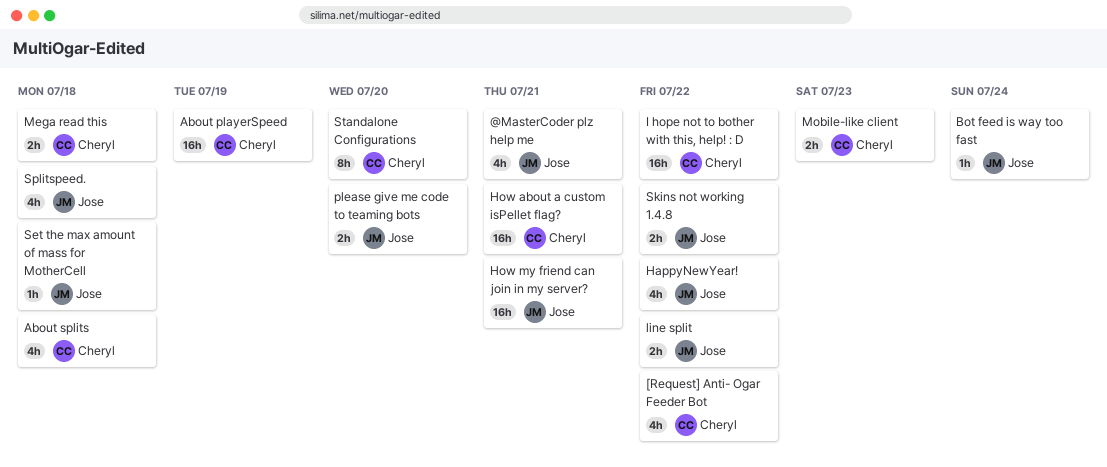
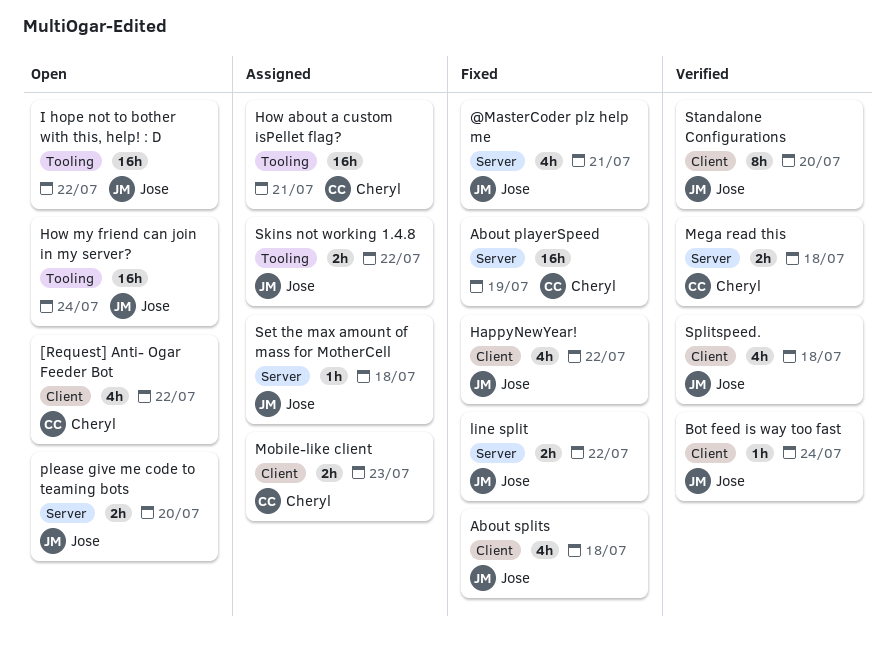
About splits, owner: Cheryl -> Jose
How my friend can join in my server?, due: Jul 21 -> Jul 24
I hope not to bother with this, help! : D, owner: Cheryl -> Jose
Standalone Configurations, owner: Cheryl -> Jose

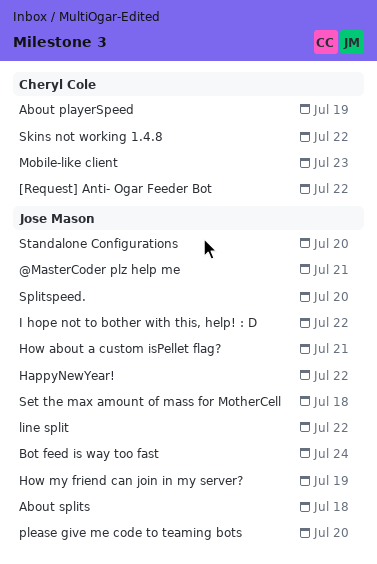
How about a custom isPellet flag?, owner: Cheryl Cole -> Jose Mason
How my friend can join in my server?, due: Jul 24 -> Jul 19
Mega read this: present -> none
Skins not working 1.4.8, owner: Jose Mason -> Cheryl Cole
Splitspeed., due: Jul 18 -> Jul 20

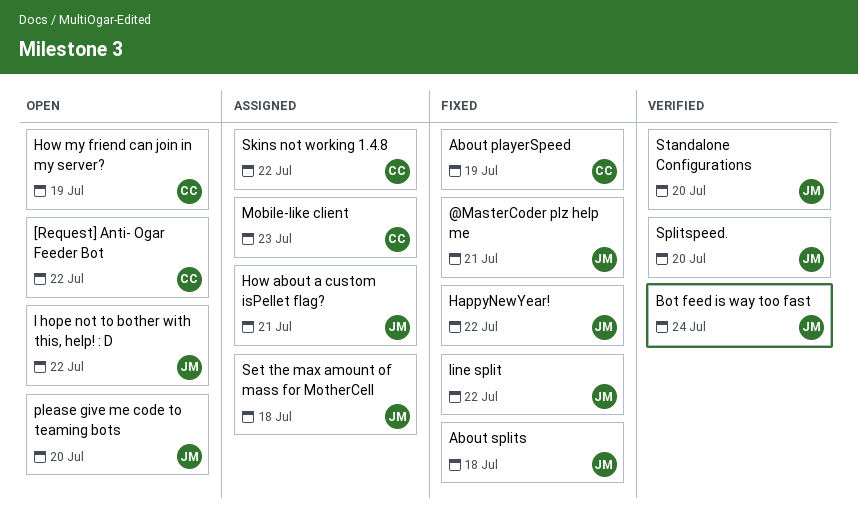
How my friend can join in my server?, owner: Jose Mason -> Cheryl Cole

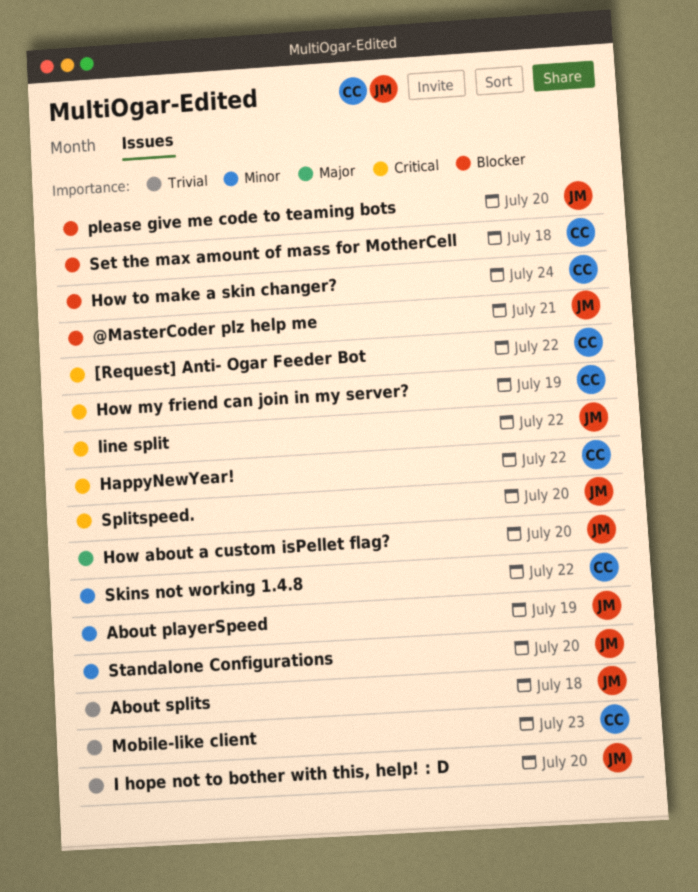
About playerSpeed, owner: CC -> JM
Bot feed is way too fast: present -> none
HappyNewYear!, owner: JM -> CC
How about a custom isPellet flag?, due: Jul 21 -> Jul 20
How to make a skin changer?: none -> present
I hope not to bother with this, help! : D, due: Jul 22 -> Jul 20
Set the max amount of mass for MotherCell, owner: JM -> CC

